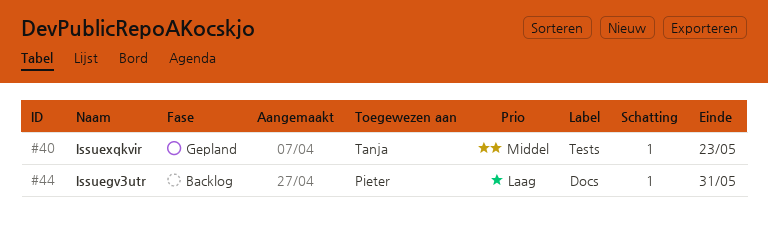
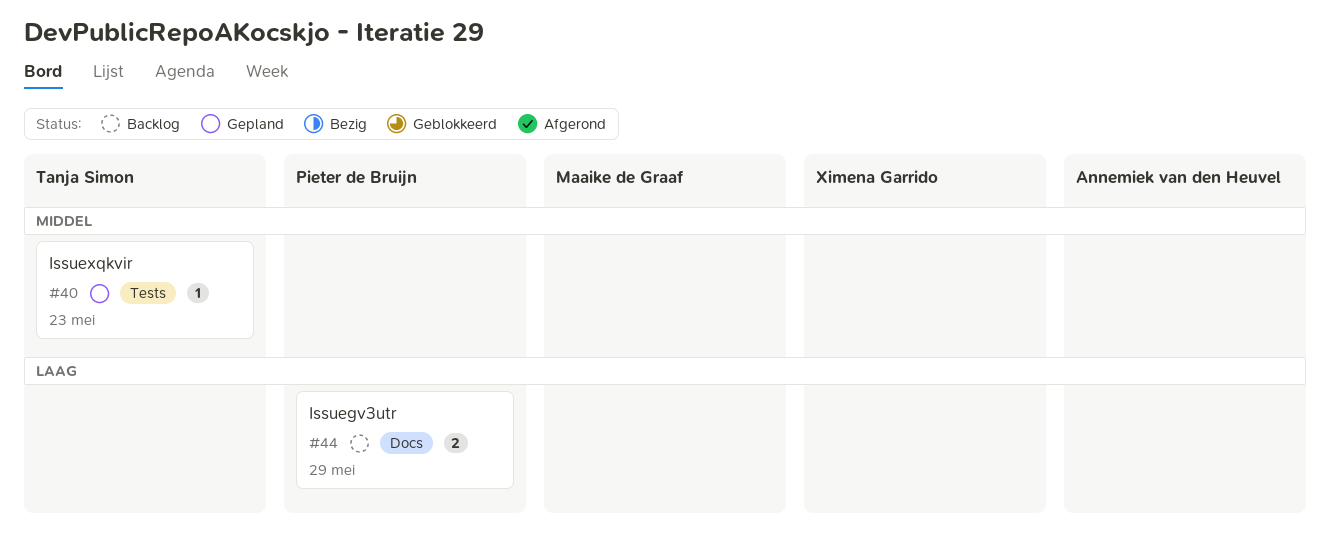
#44, estimate: 1 -> 2
#44, due: May 31 -> May 29

